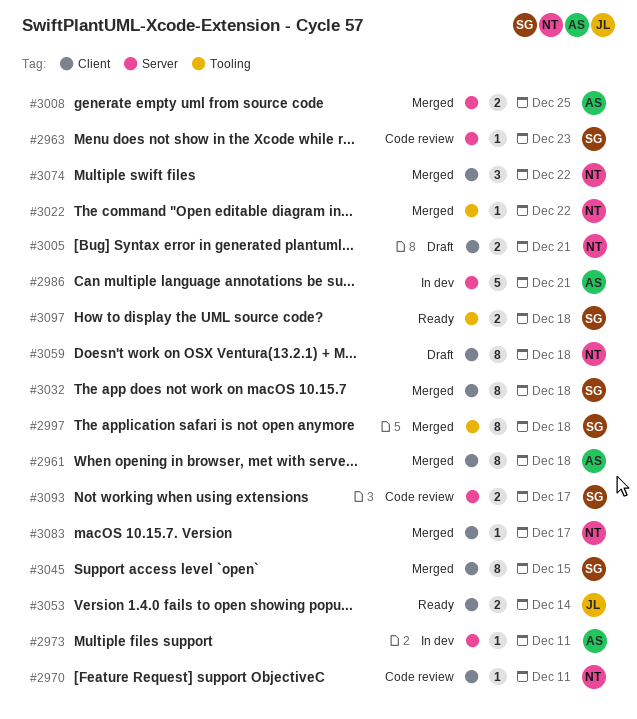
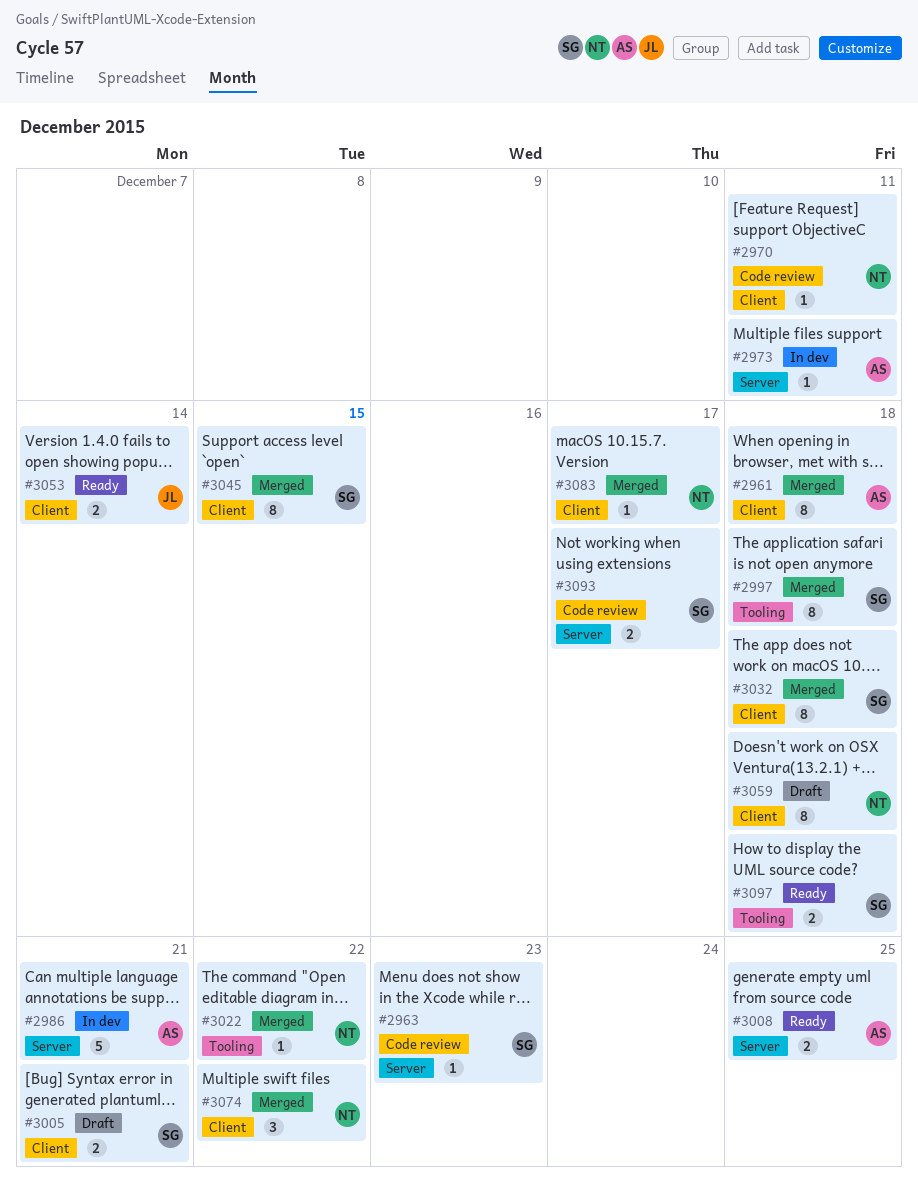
#3005, owner: NT -> SG
#3008, status: Merged -> Ready

